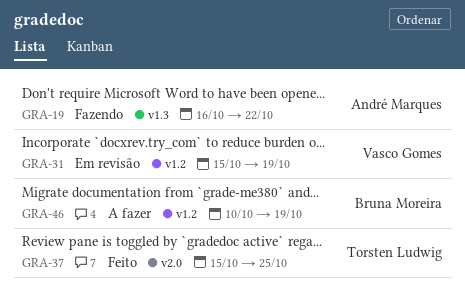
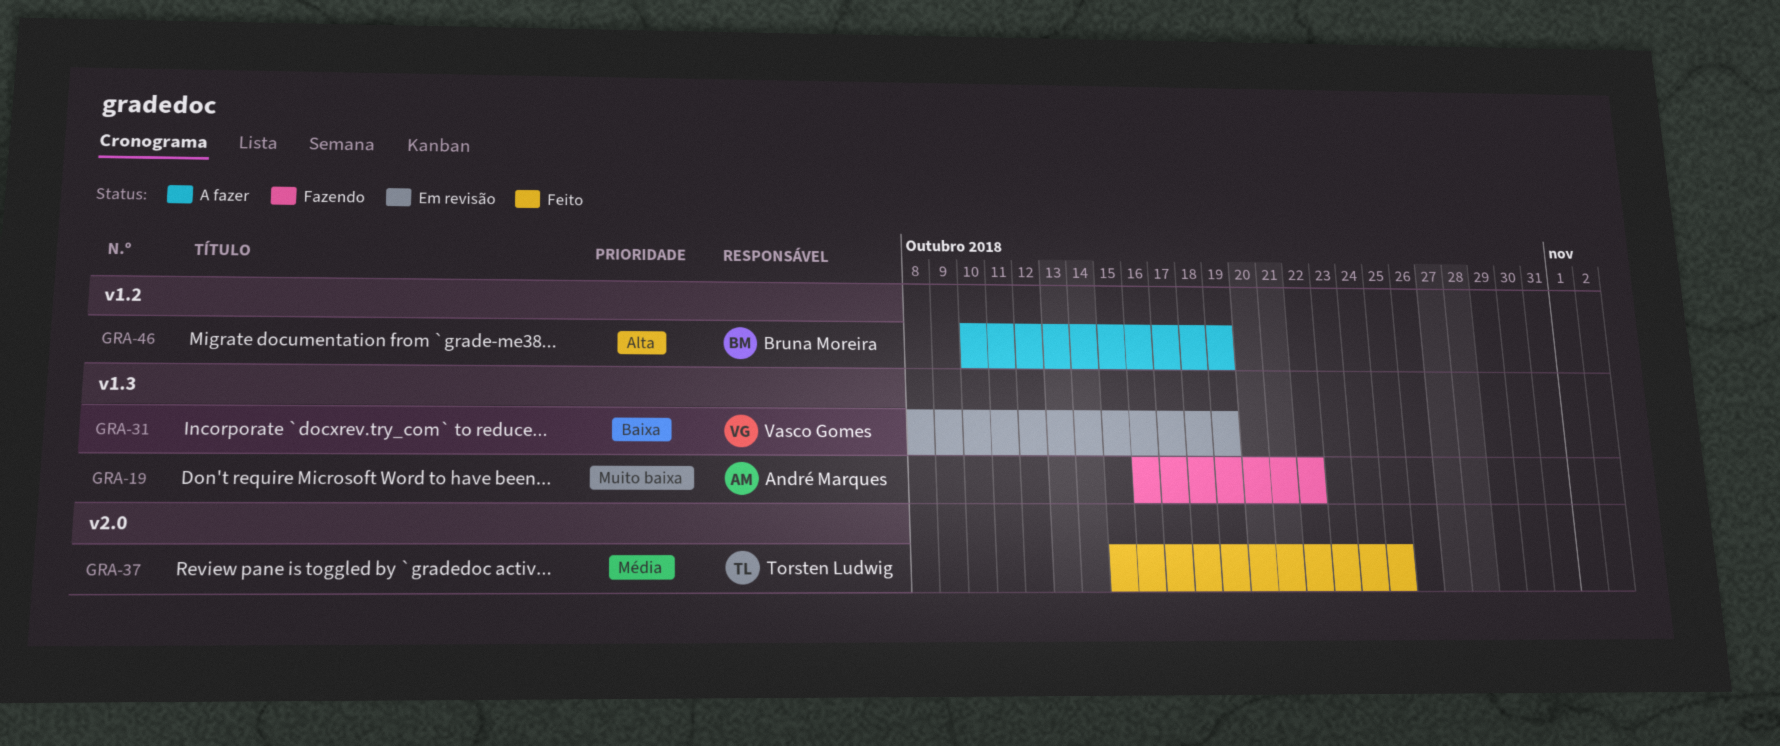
GRA-31, label: v1.2 -> v1.3
GRA-31, start: Oct 15 -> Oct 8

